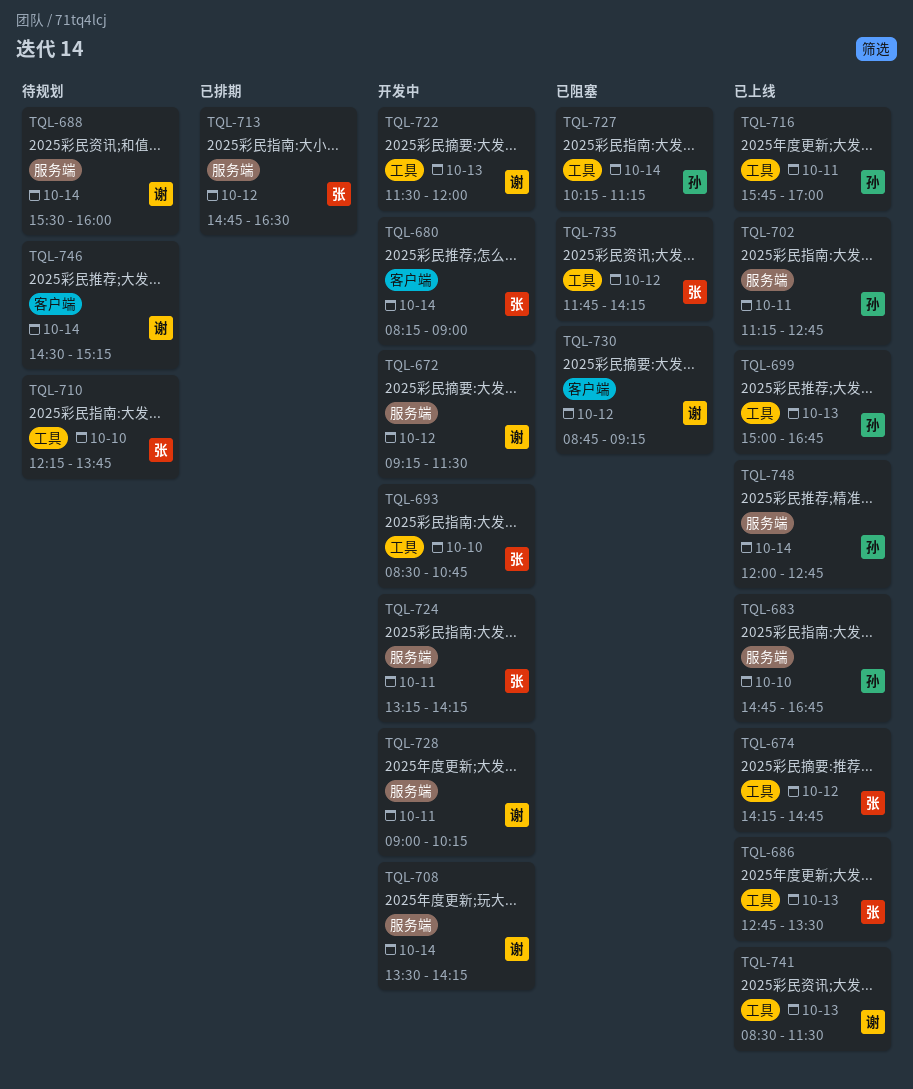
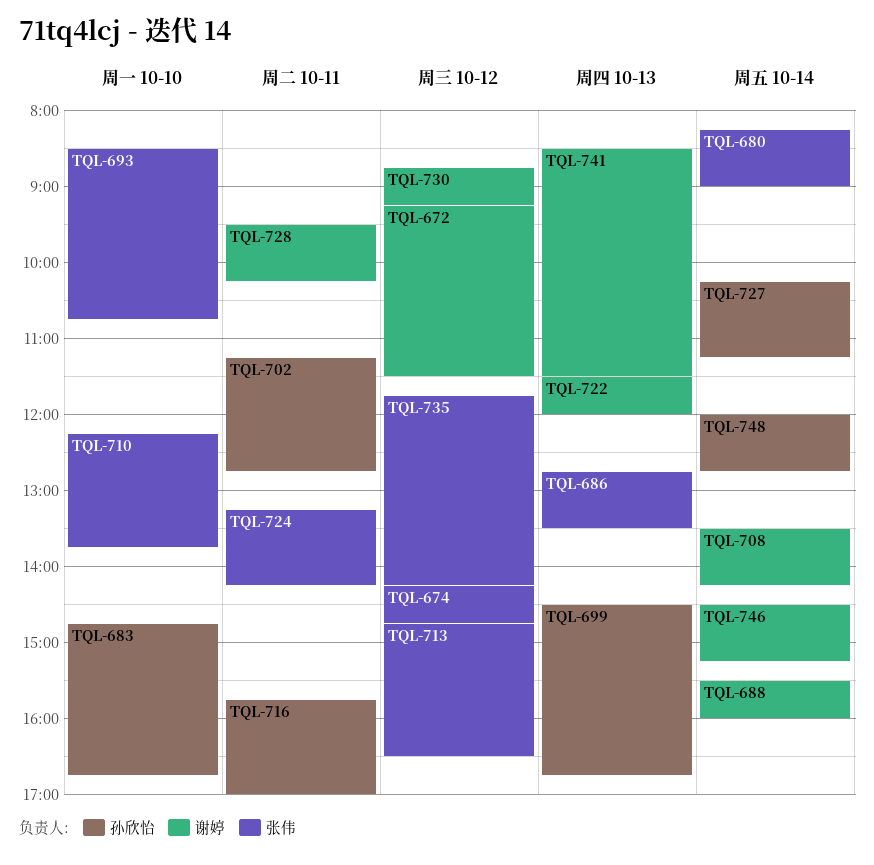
TQL-699, begins: 15:00 -> 14:30
TQL-728, begins: 09:00 -> 09:30

